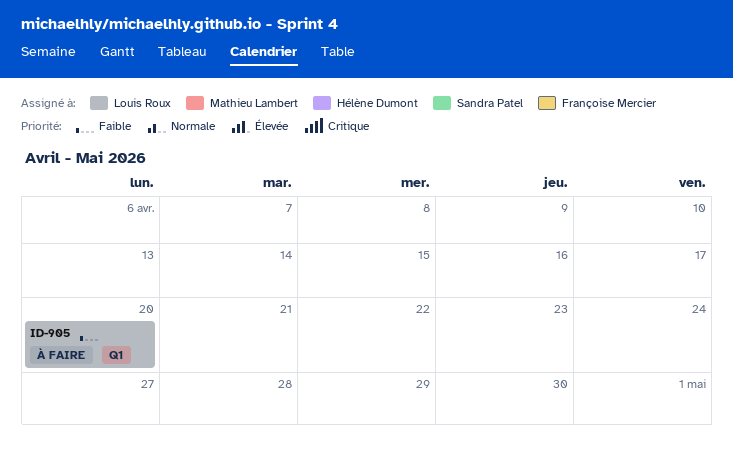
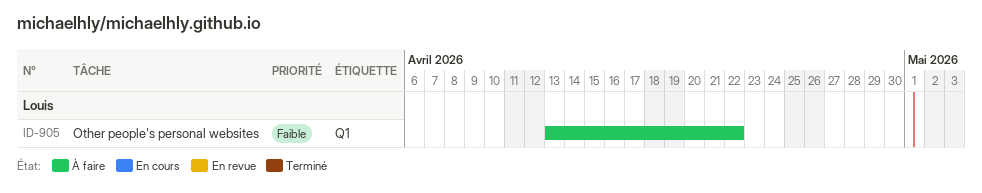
ID-905, due: Apr 20 -> Apr 22

